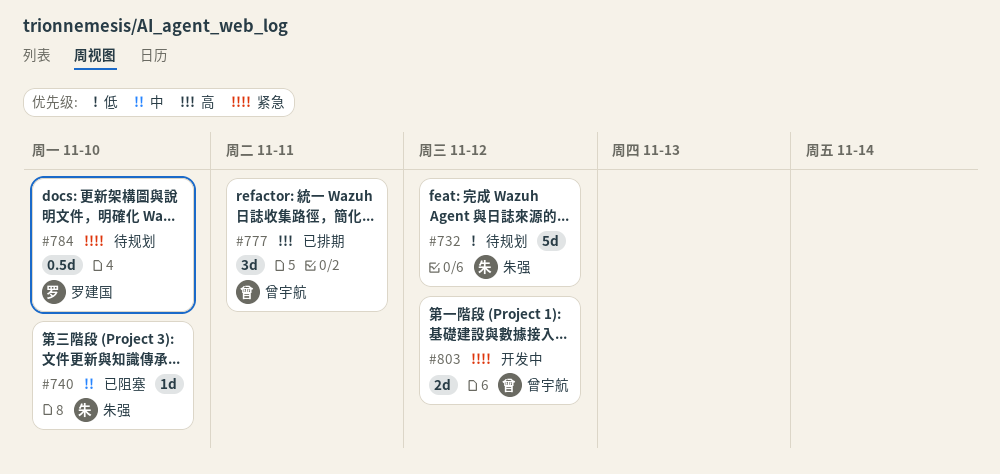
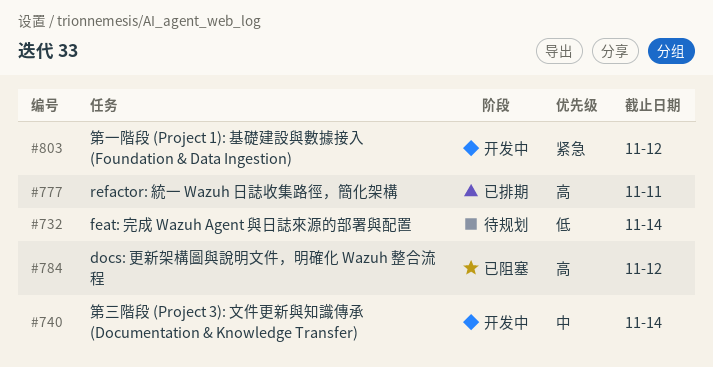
#732, due: Nov 12 -> Nov 14
#740, status: 已阻塞 -> 开发中
#740, due: Nov 10 -> Nov 14
#784, status: 待规划 -> 已阻塞
#784, priority: 紧急 -> 高
#784, due: Nov 10 -> Nov 12

